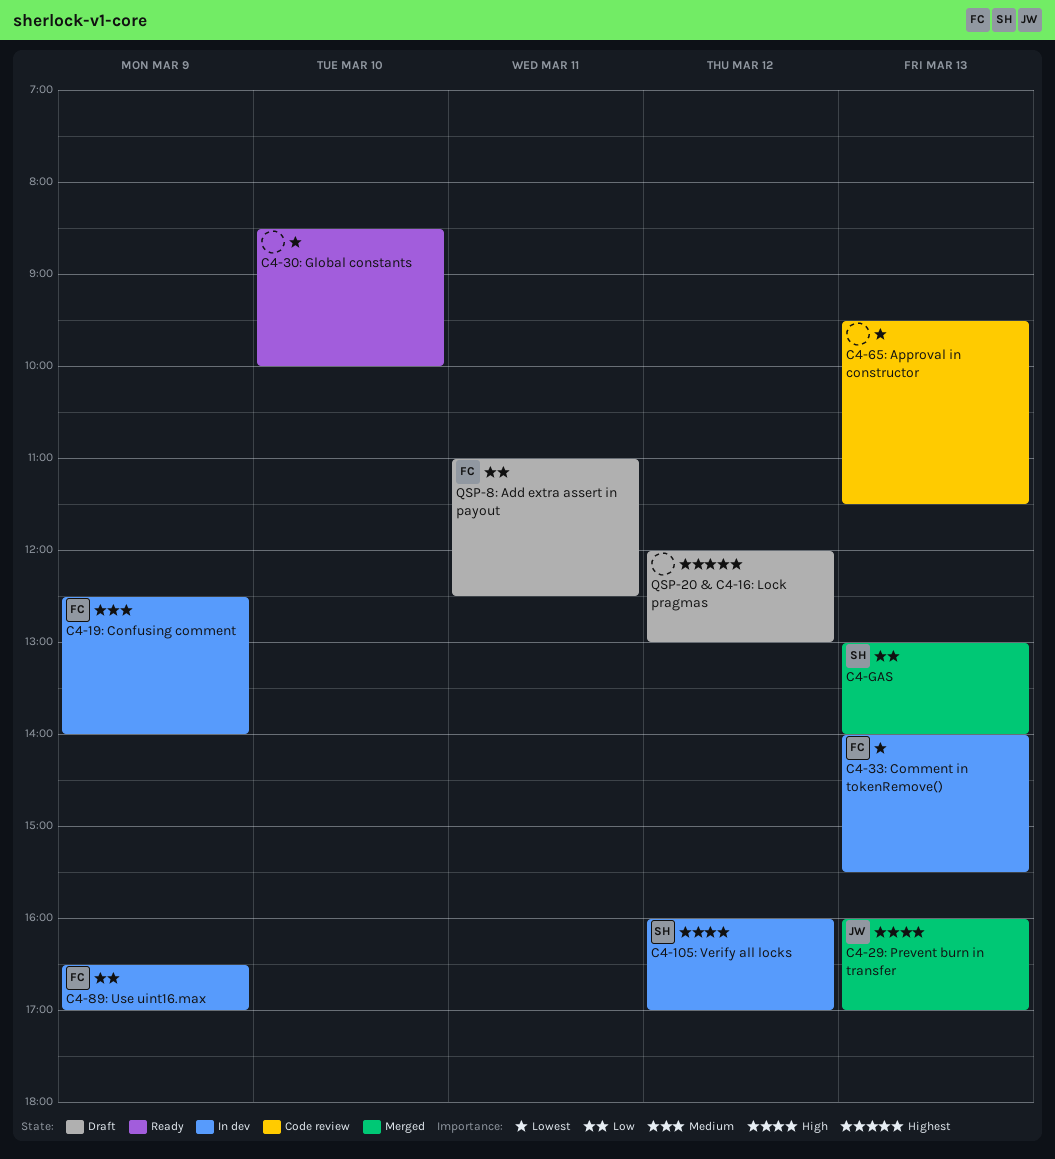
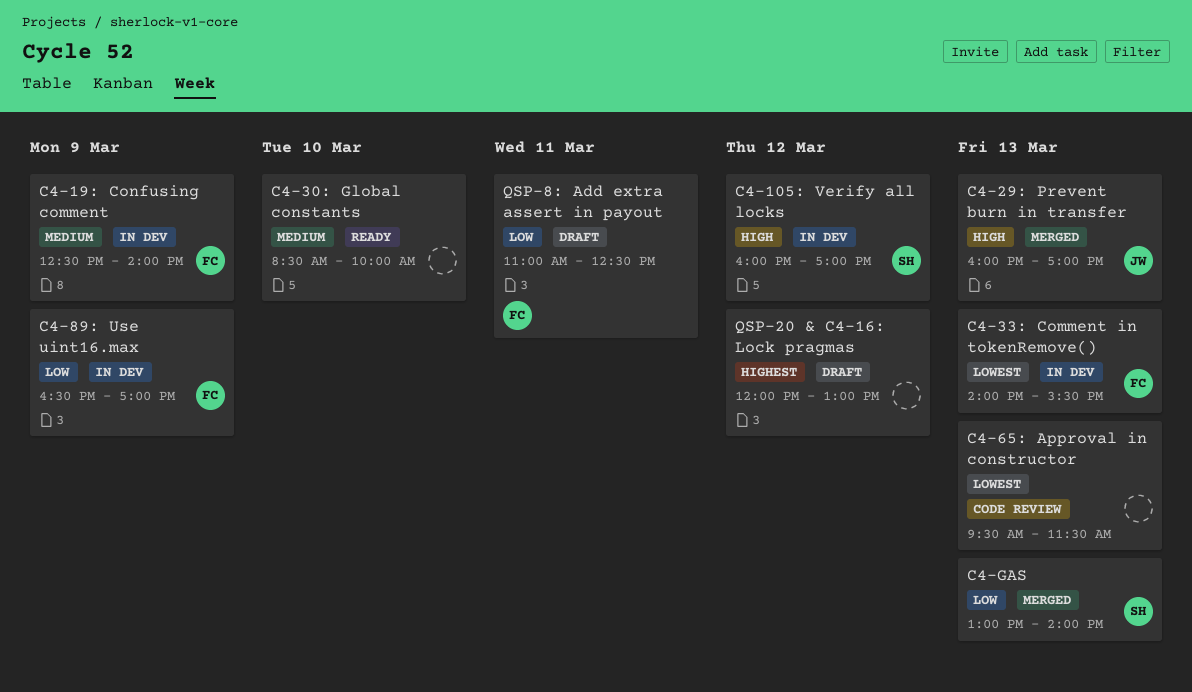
C4-30: Global constants, priority: Lowest -> Medium

